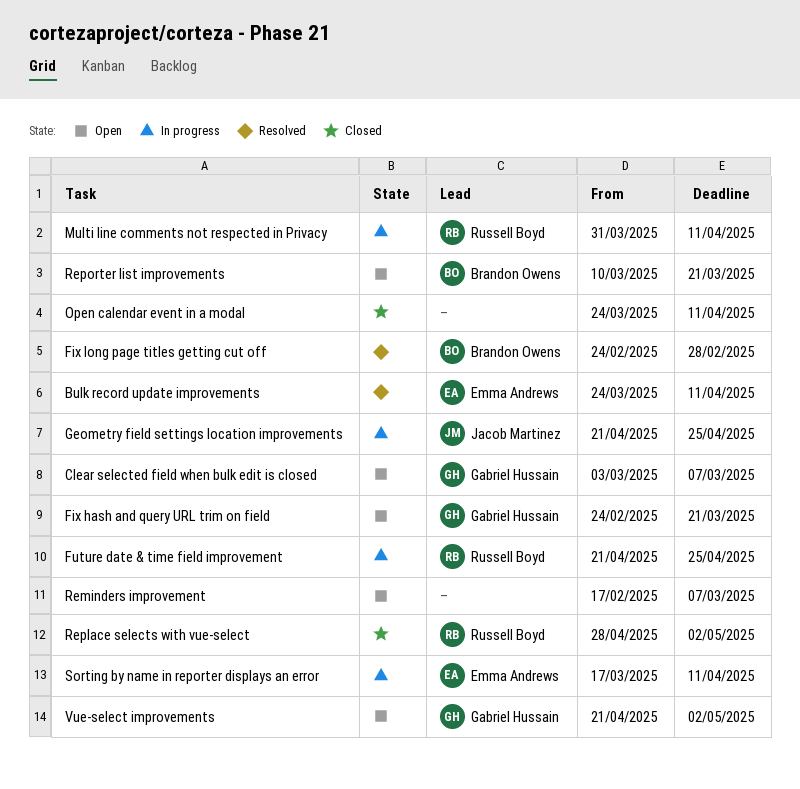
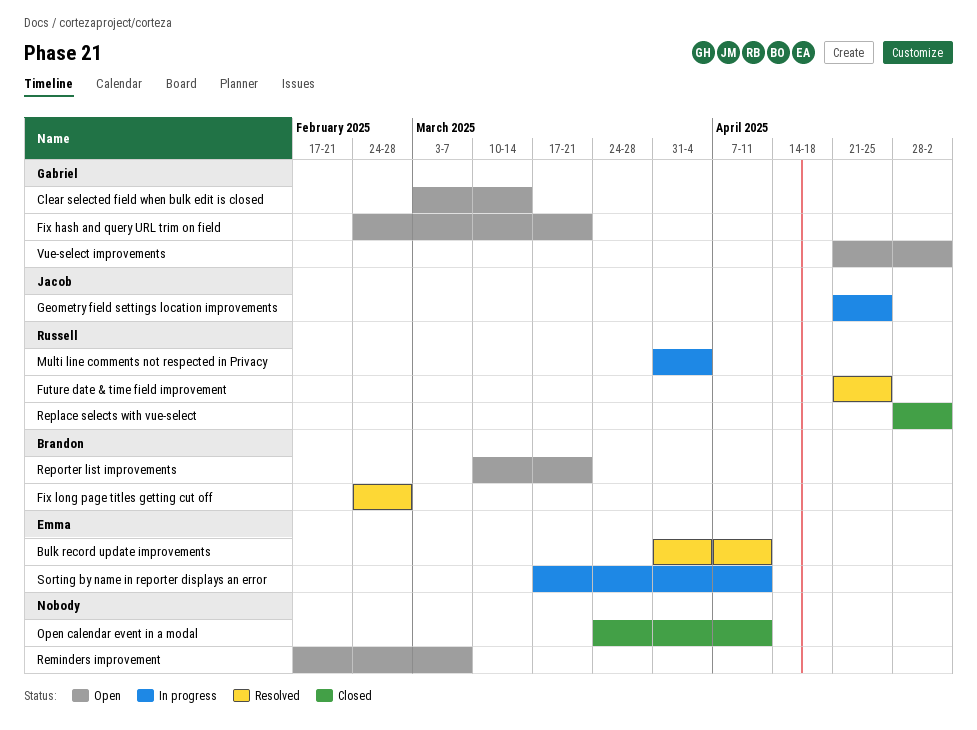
Bulk record update improvements, start: Mar 24 -> Mar 31
Clear selected field when bulk edit is closed, due: Mar 7 -> Mar 14
Future date & time field improvement, status: In progress -> Resolved
Multi line comments not respected in Privacy, due: Apr 11 -> Apr 4

